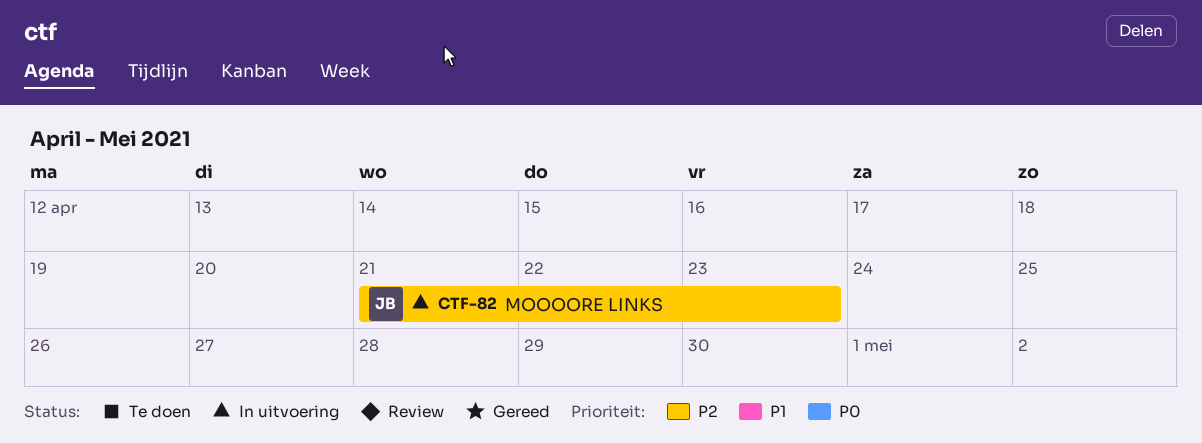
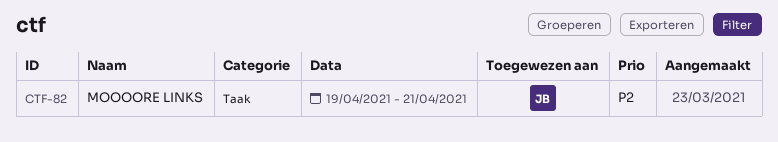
CTF-82, start: Apr 21 -> Apr 19
CTF-82, due: Apr 23 -> Apr 21

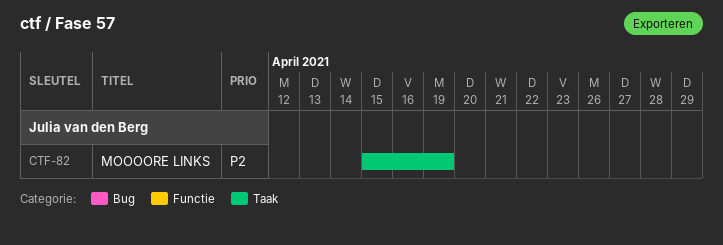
CTF-82, start: Apr 19 -> Apr 15
CTF-82, due: Apr 21 -> Apr 19

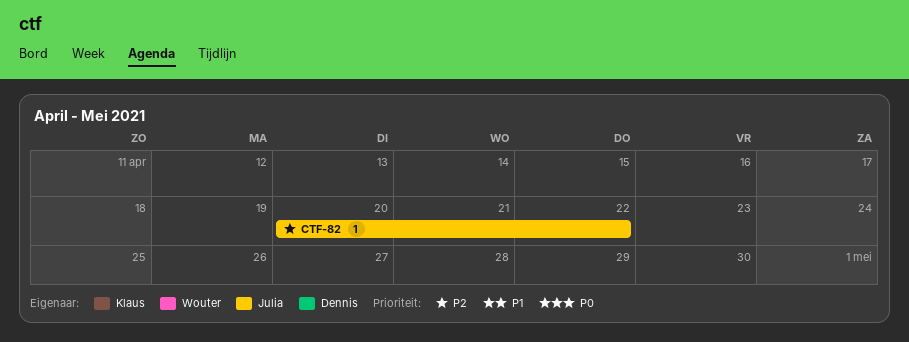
CTF-82, start: Apr 15 -> Apr 20
CTF-82, due: Apr 19 -> Apr 22

